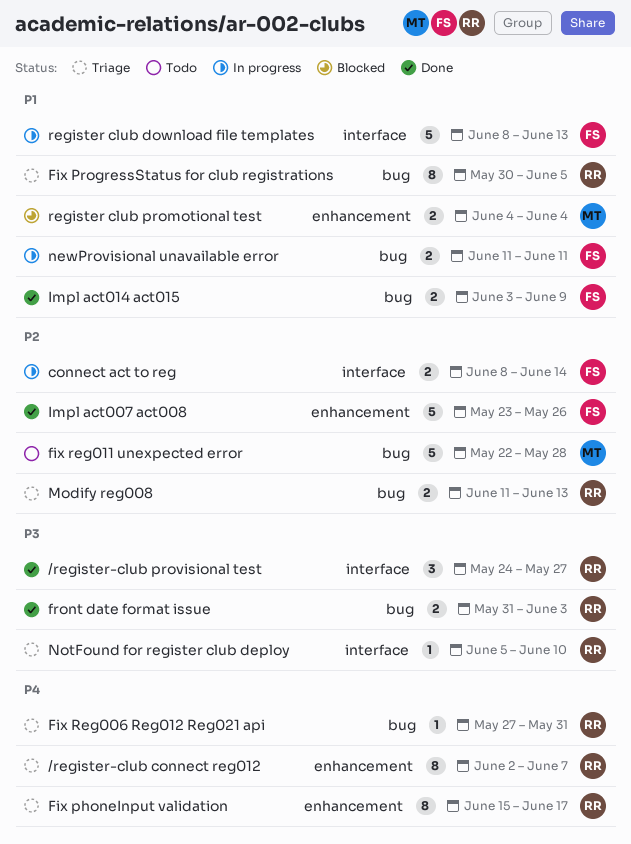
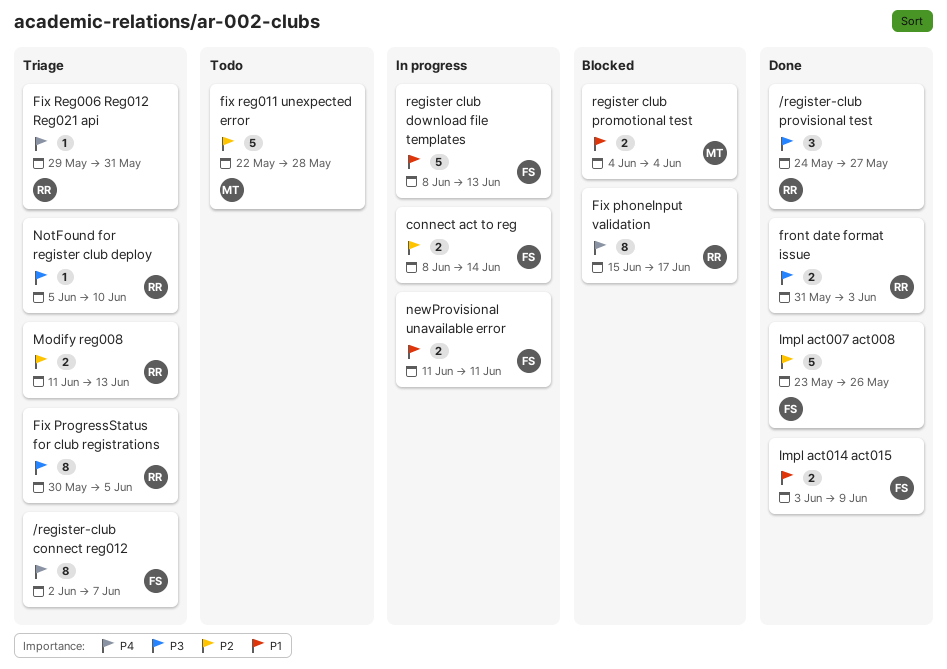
/register-club connect reg012, owner: RR -> FS
Fix phoneInput validation, status: Triage -> Blocked
Fix ProgressStatus for club registrations, priority: P1 -> P3
Fix Reg006 Reg012 Reg021 api, start: May 27 -> May 29

